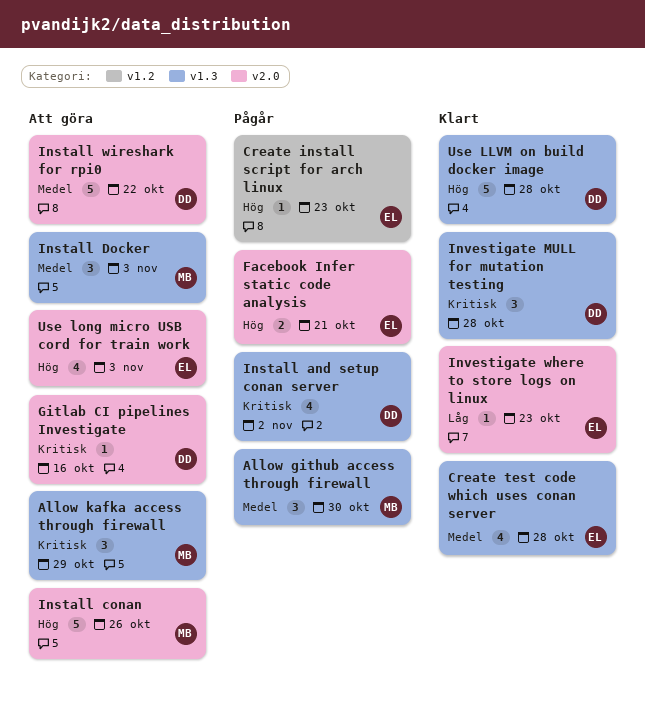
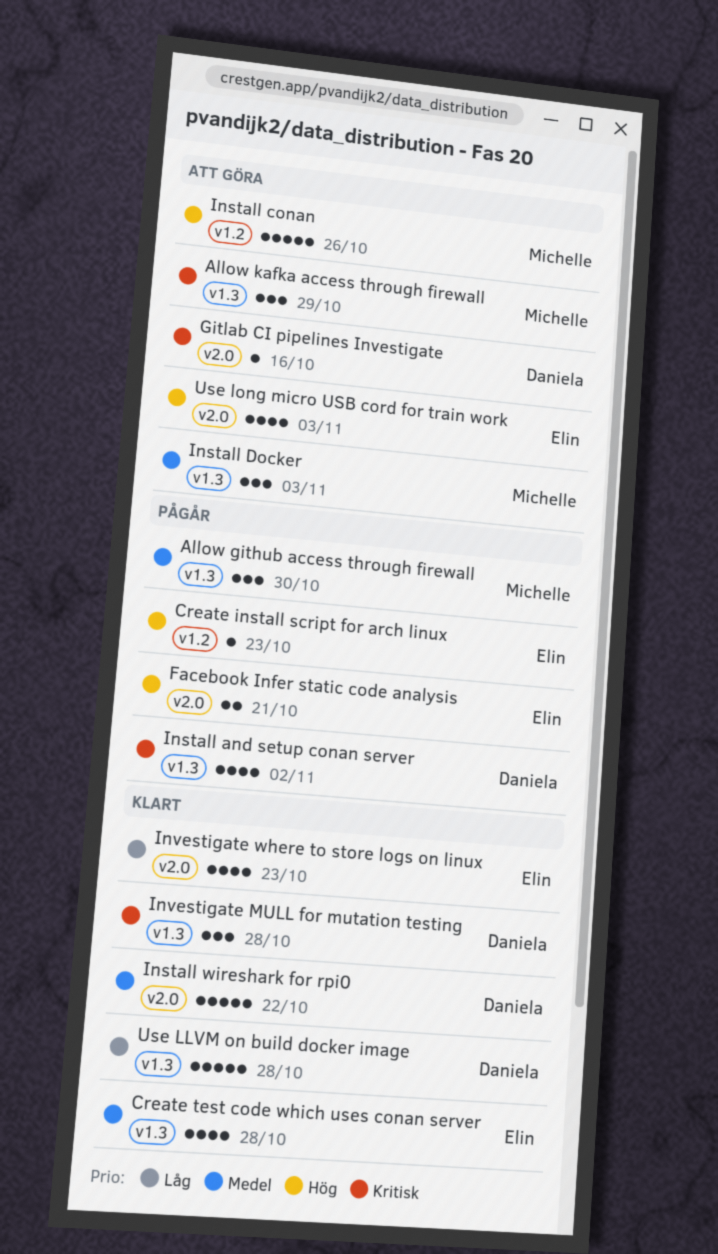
Install conan, label: v2.0 -> v1.2
Install wireshark for rpi0, status: Att göra -> Klart
Investigate where to store logs on linux, estimate: 1 -> 4
Use LLVM on build docker image, priority: Hög -> Låg

